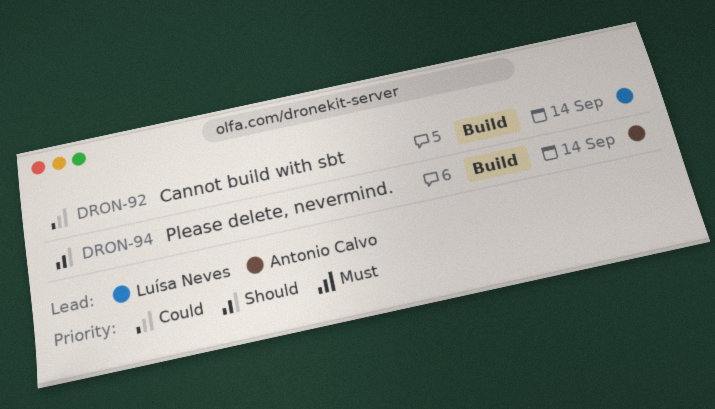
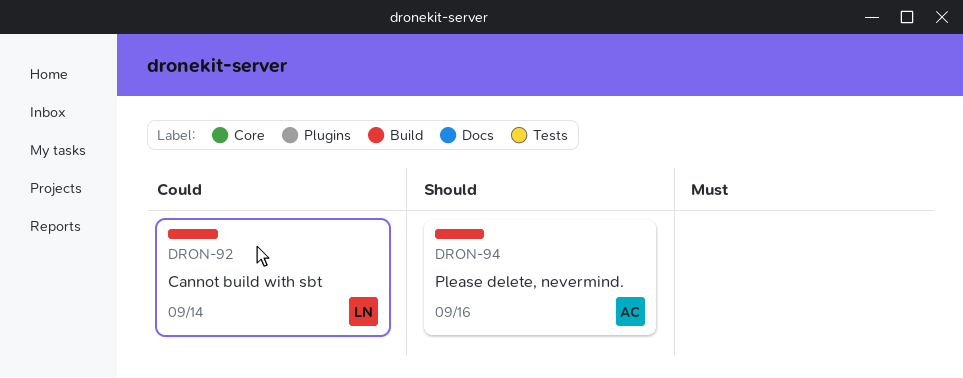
DRON-94, due: Sep 14 -> Sep 16

